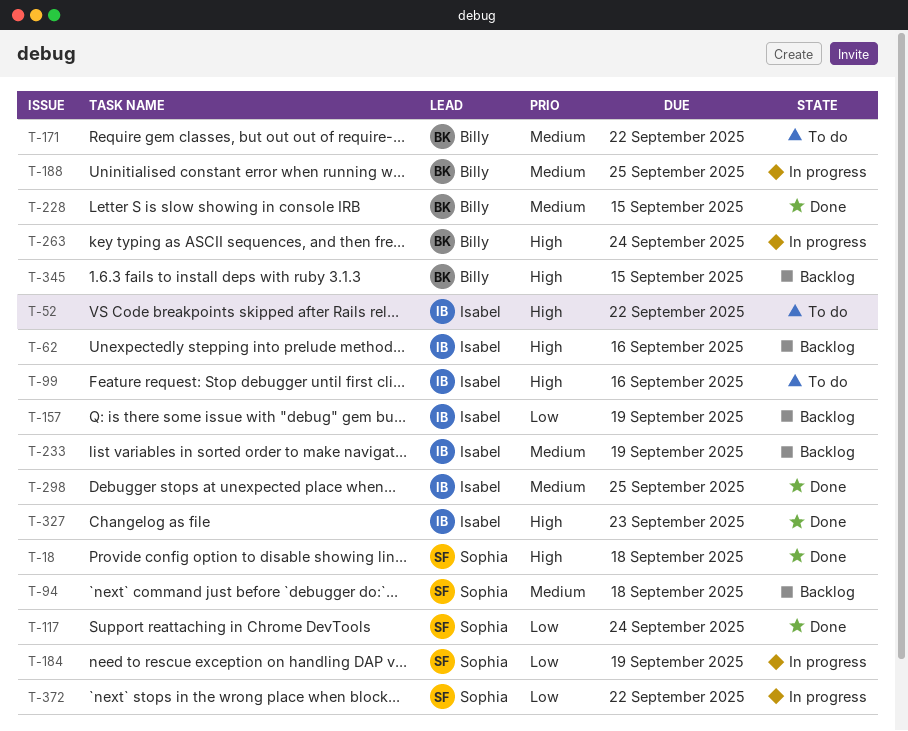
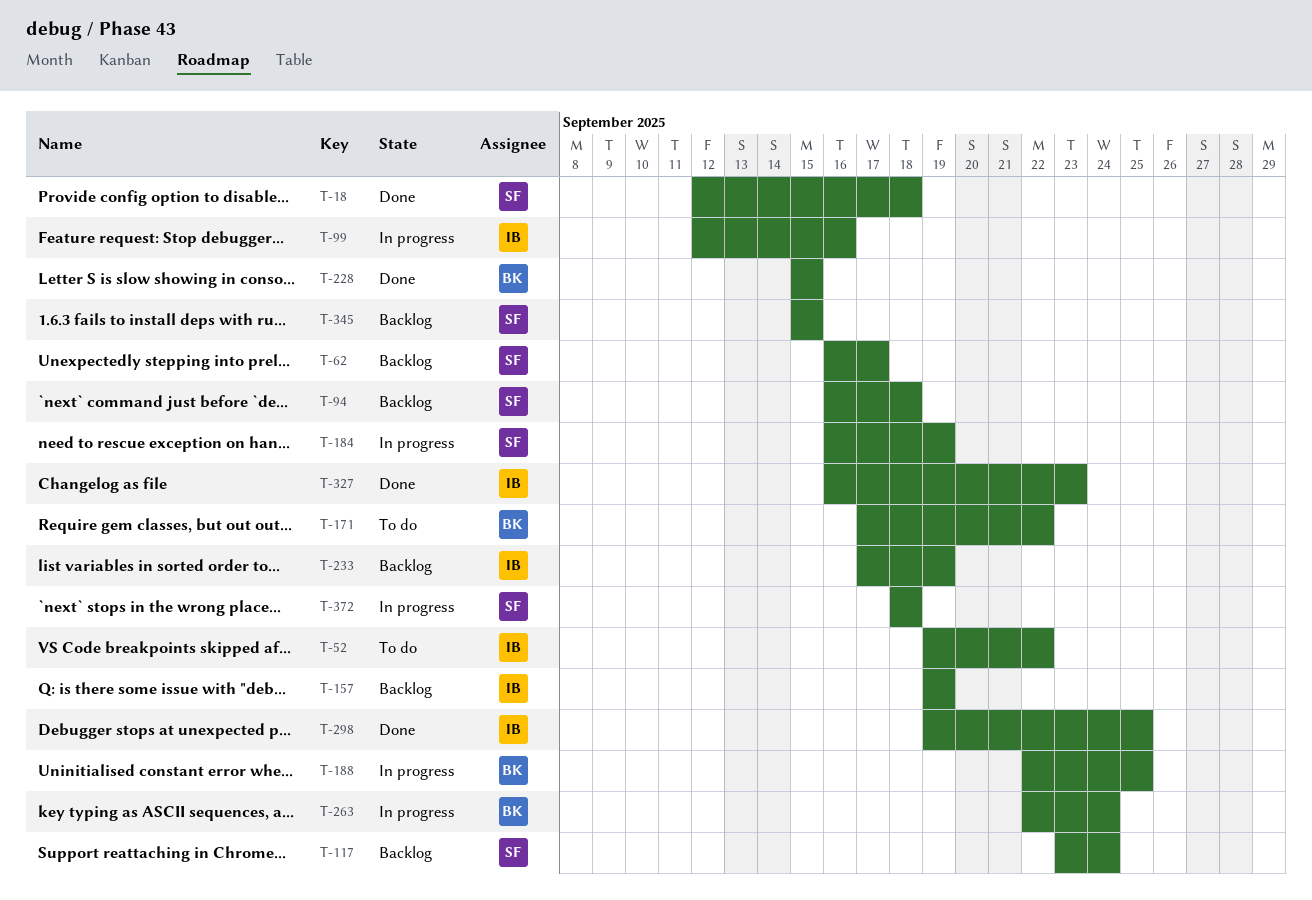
T-62, owner: Isabel -> Sophia
T-62, due: Sep 16 -> Sep 17
T-99, status: To do -> In progress
T-117, status: Done -> Backlog
T-345, owner: Billy -> Sophia
T-372, due: Sep 22 -> Sep 18

